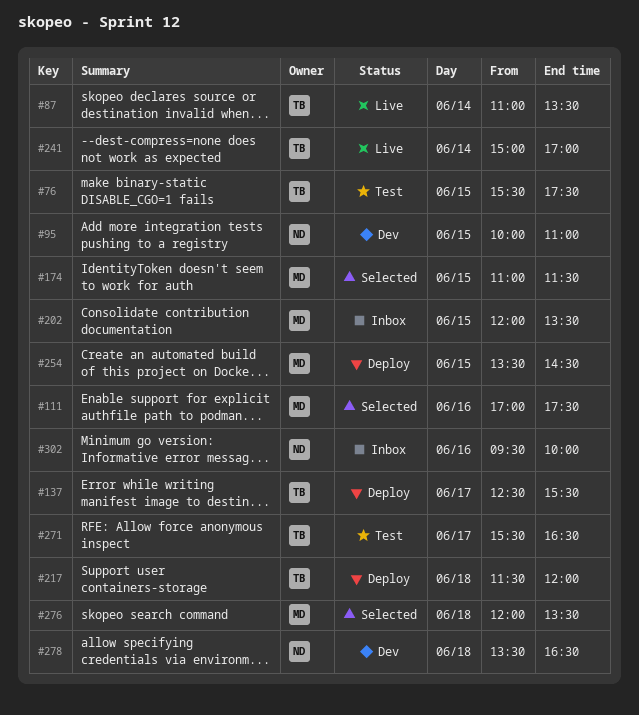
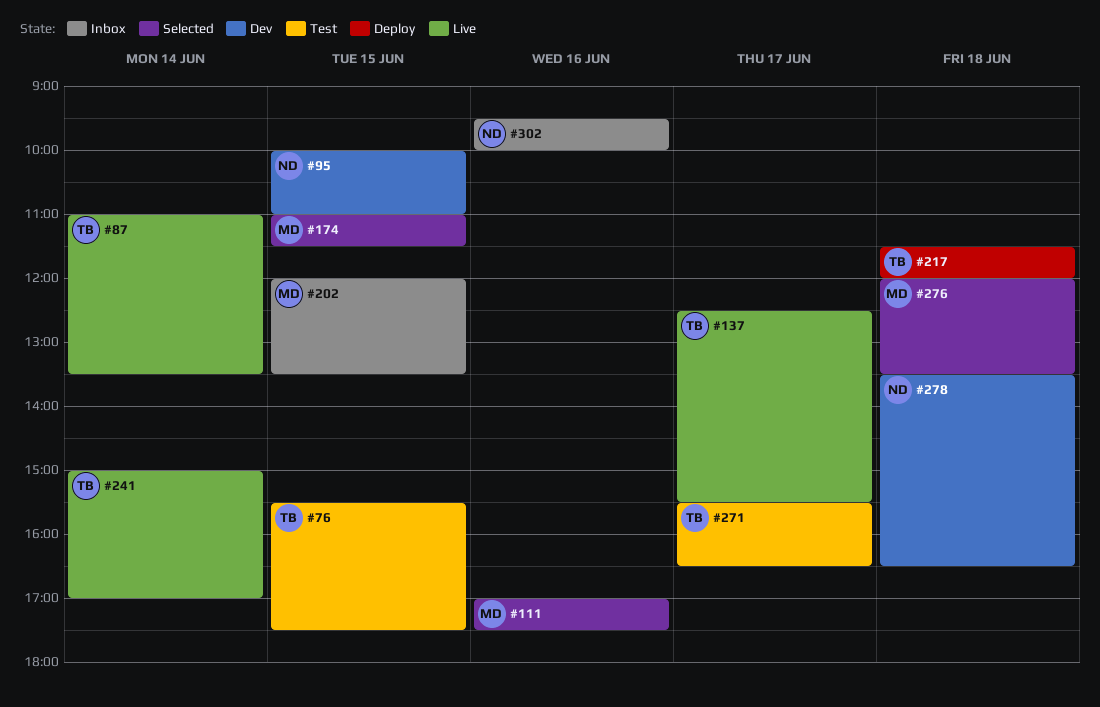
#137, status: Deploy -> Live
#254: present -> none

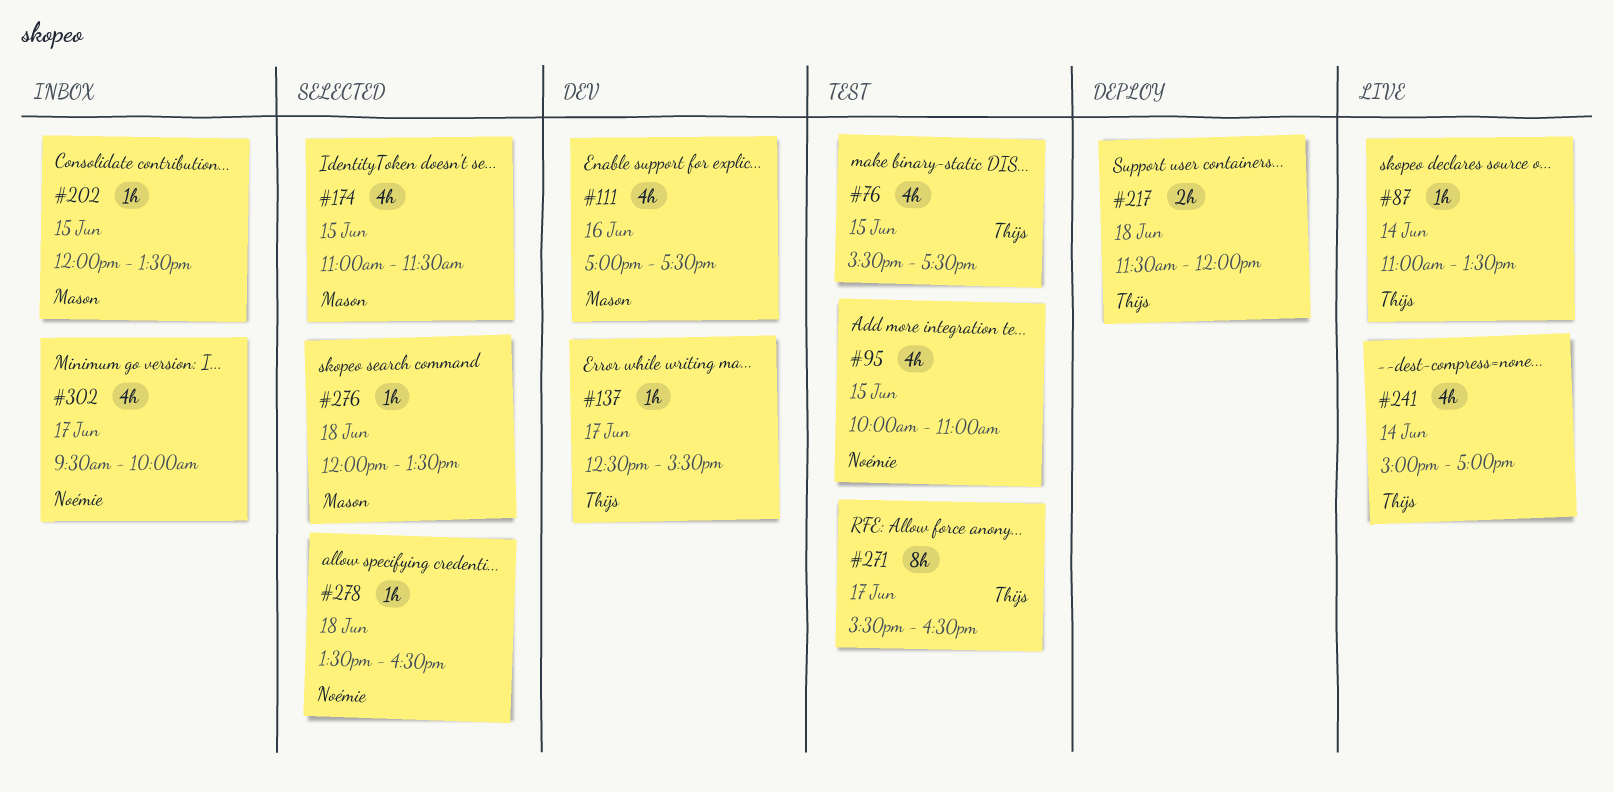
#95, status: Dev -> Test
#111, status: Selected -> Dev
#137, status: Live -> Dev
#278, status: Dev -> Selected
#302, day: Jun 16 -> Jun 17

